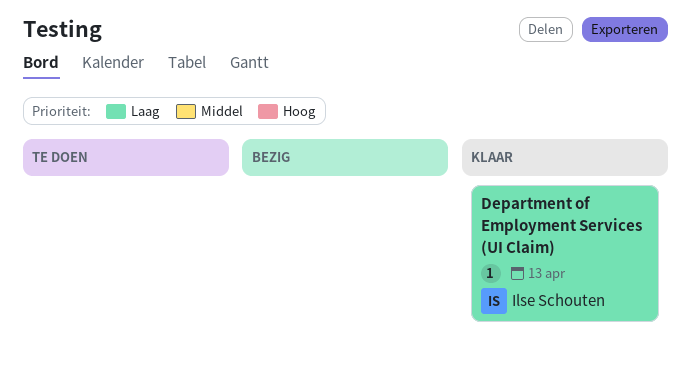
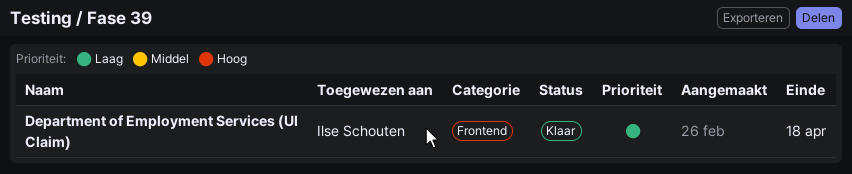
Department of Employment Services (UI Claim), due: Apr 13 -> Apr 18

